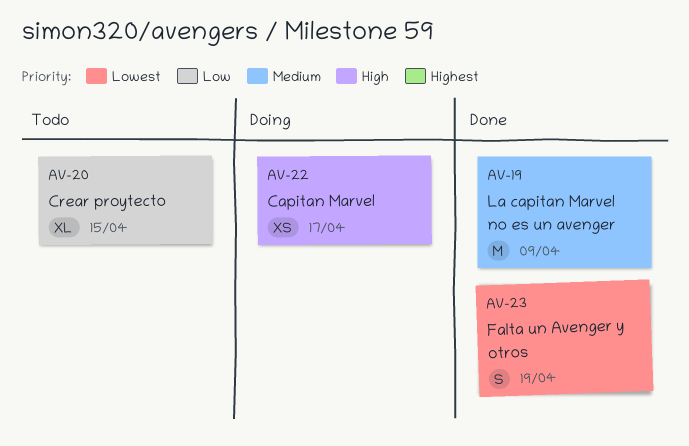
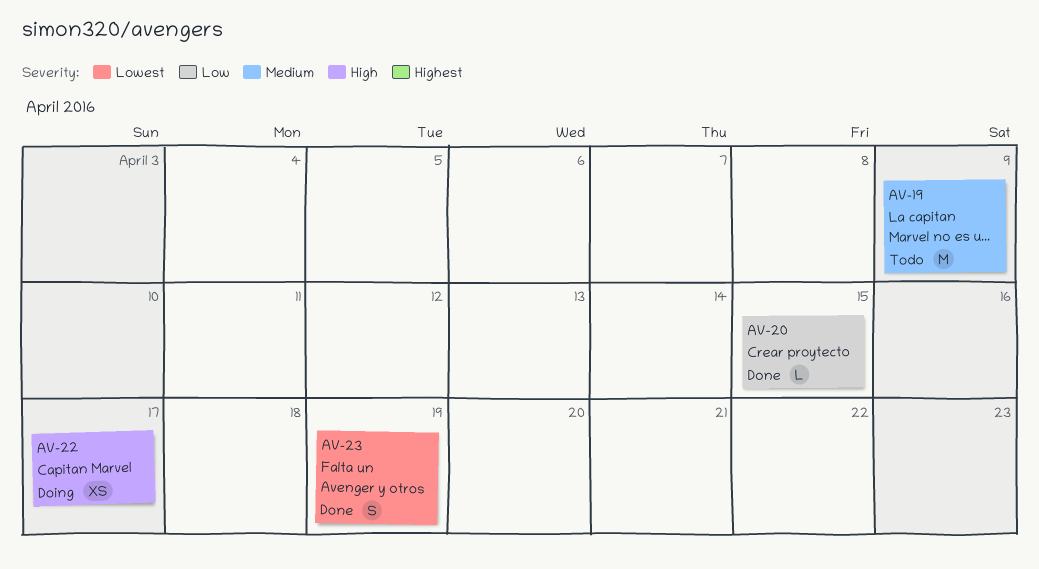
AV-19, status: Done -> Todo
AV-20, status: Todo -> Done
AV-20, estimate: XL -> L

